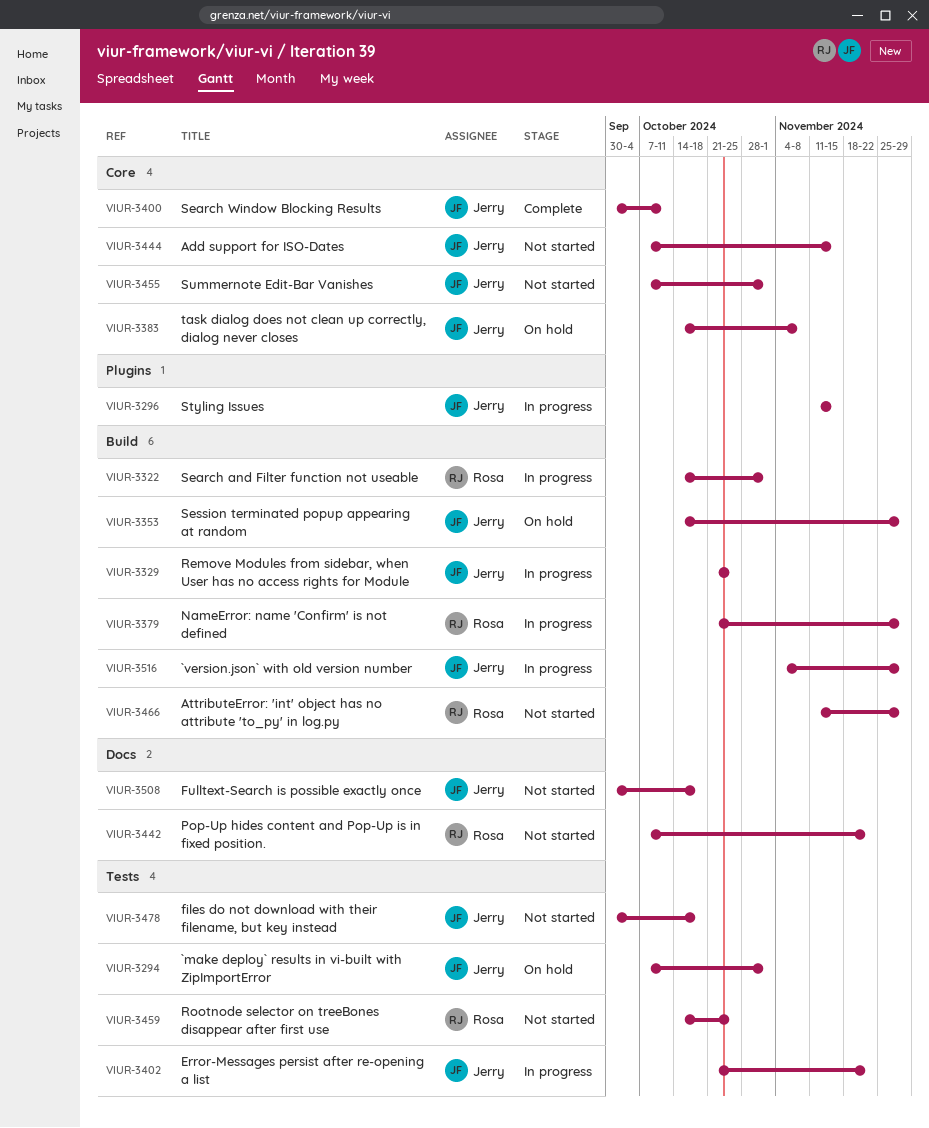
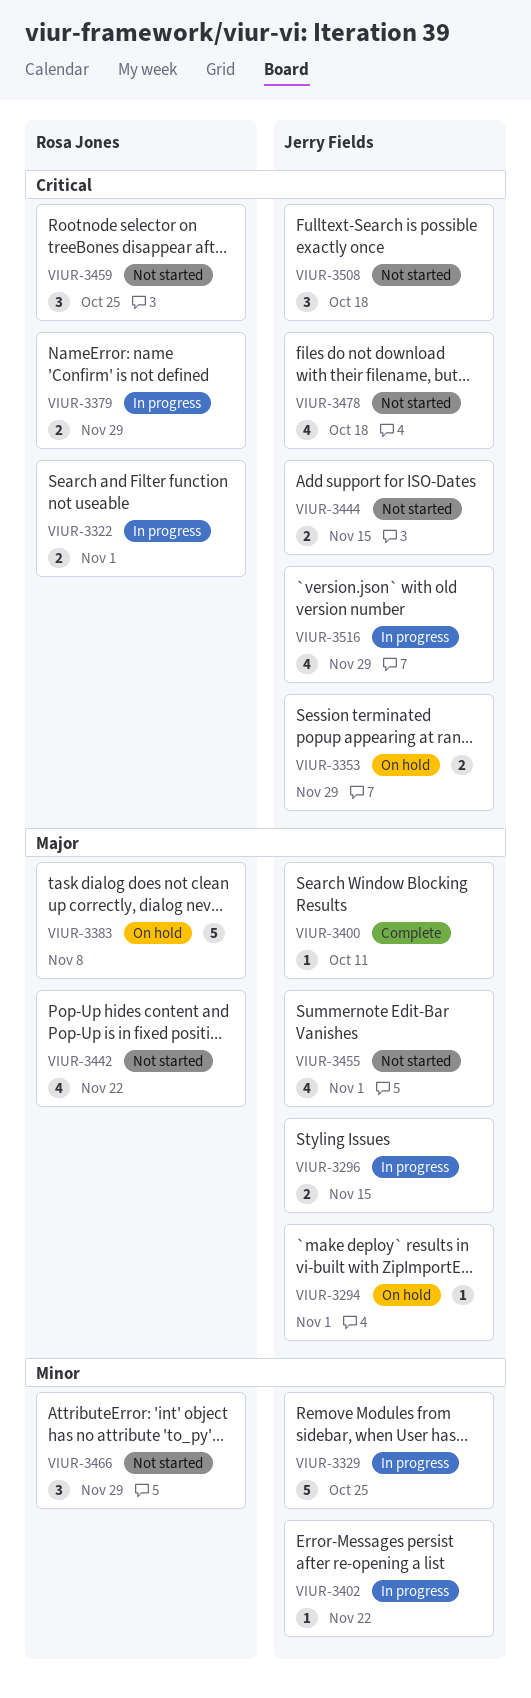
VIUR-3383, owner: Jerry Fields -> Rosa Jones

